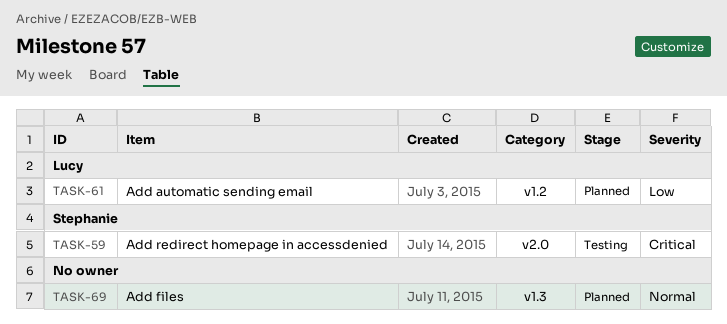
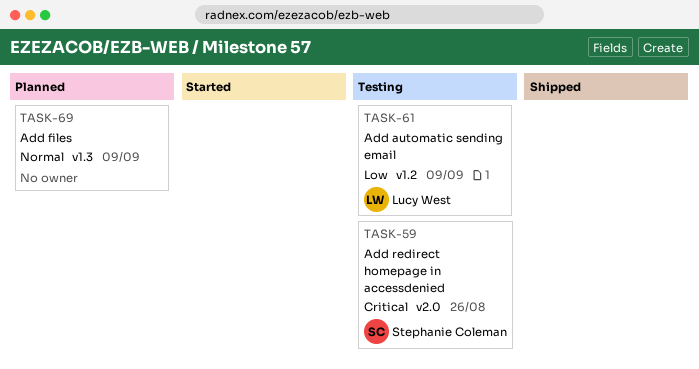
TASK-61, status: Planned -> Testing

